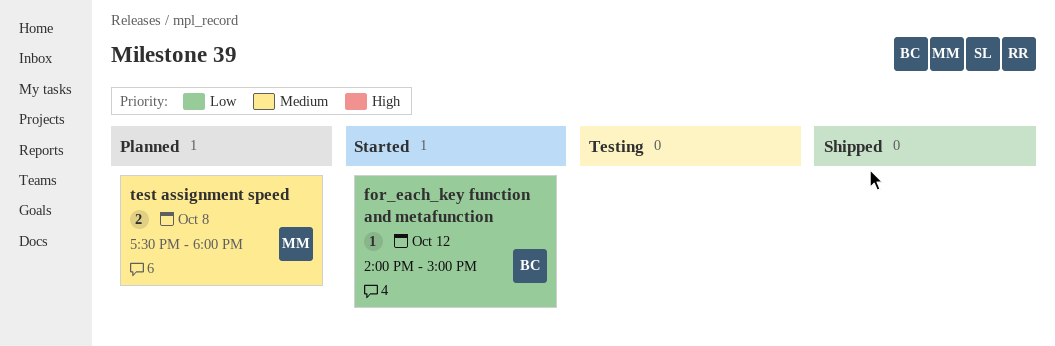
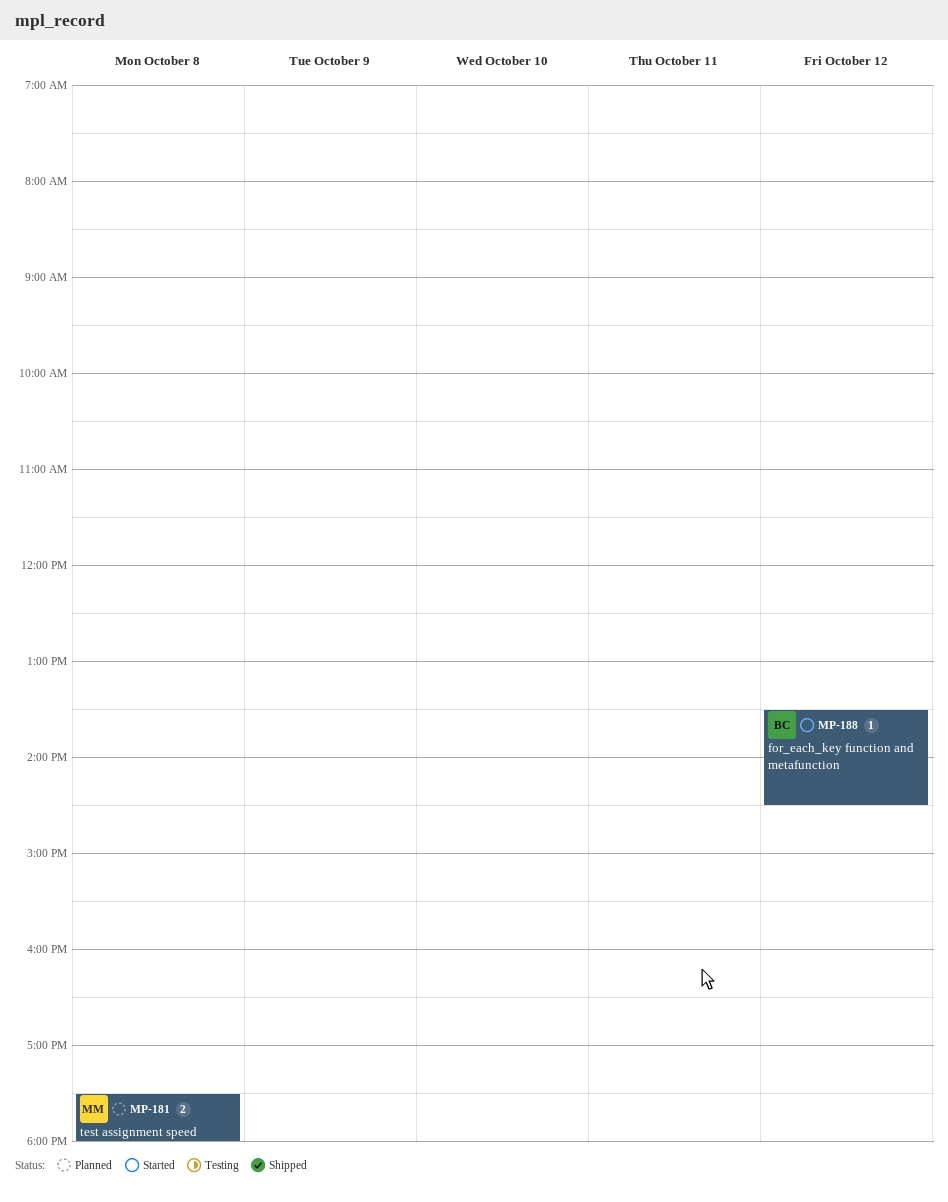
for_each_key function and metafunction, begins: 14:00 -> 13:30
for_each_key function and metafunction, ends: 15:00 -> 14:30

